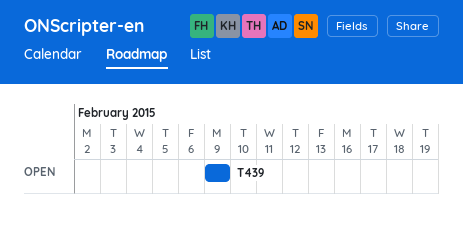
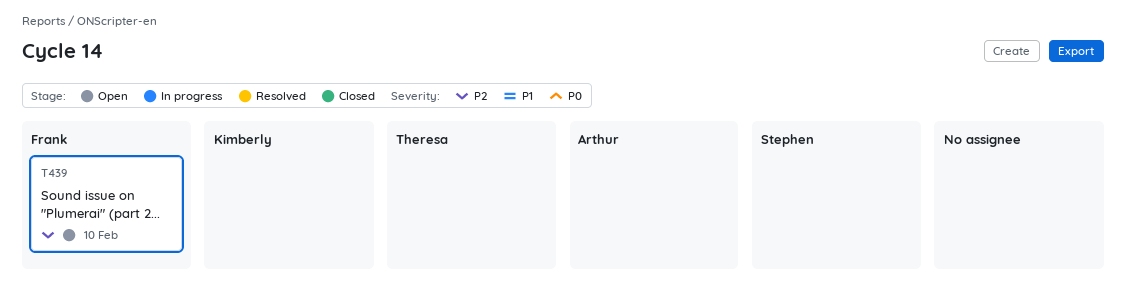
T439, due: Feb 9 -> Feb 10

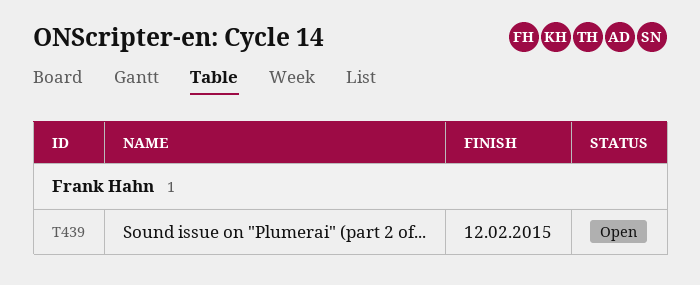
T439, due: Feb 10 -> Feb 12

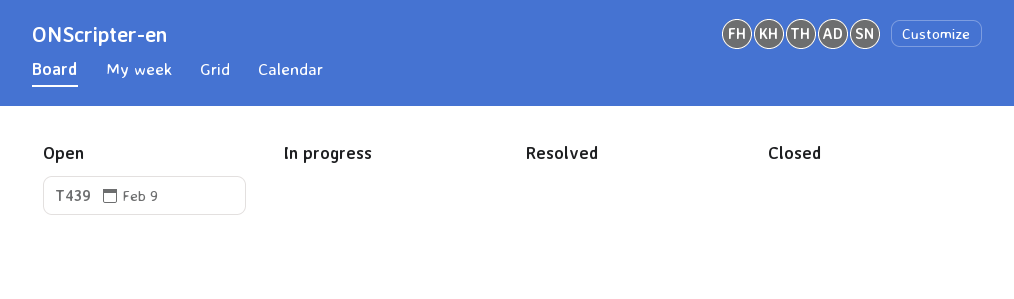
T439, due: Feb 12 -> Feb 9

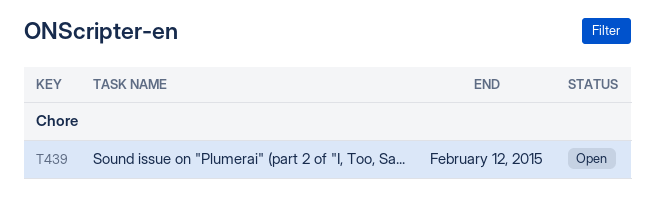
T439, due: Feb 9 -> Feb 12

